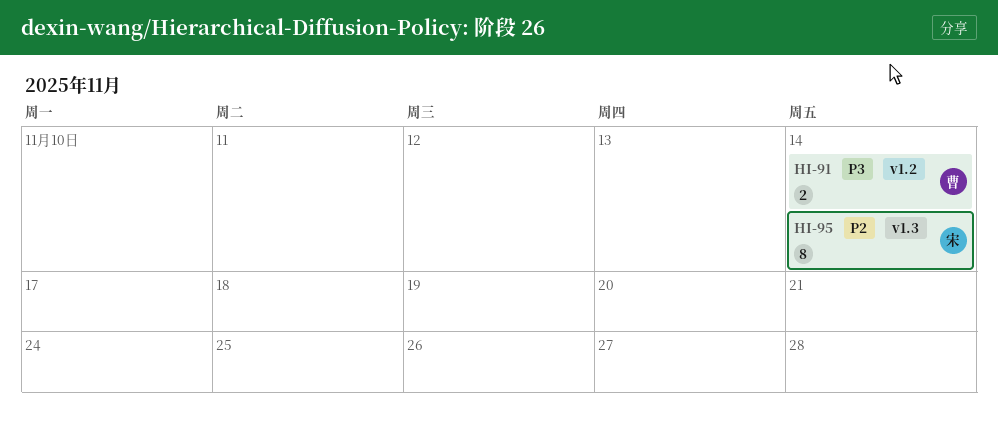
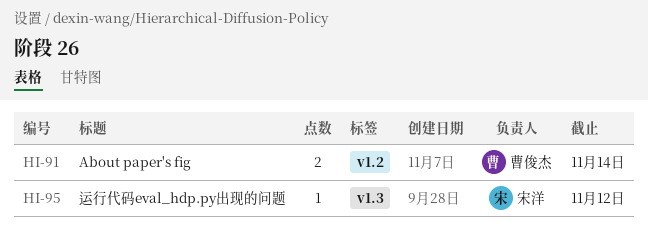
HI-95, estimate: 8 -> 1
HI-95, due: Nov 14 -> Nov 12

